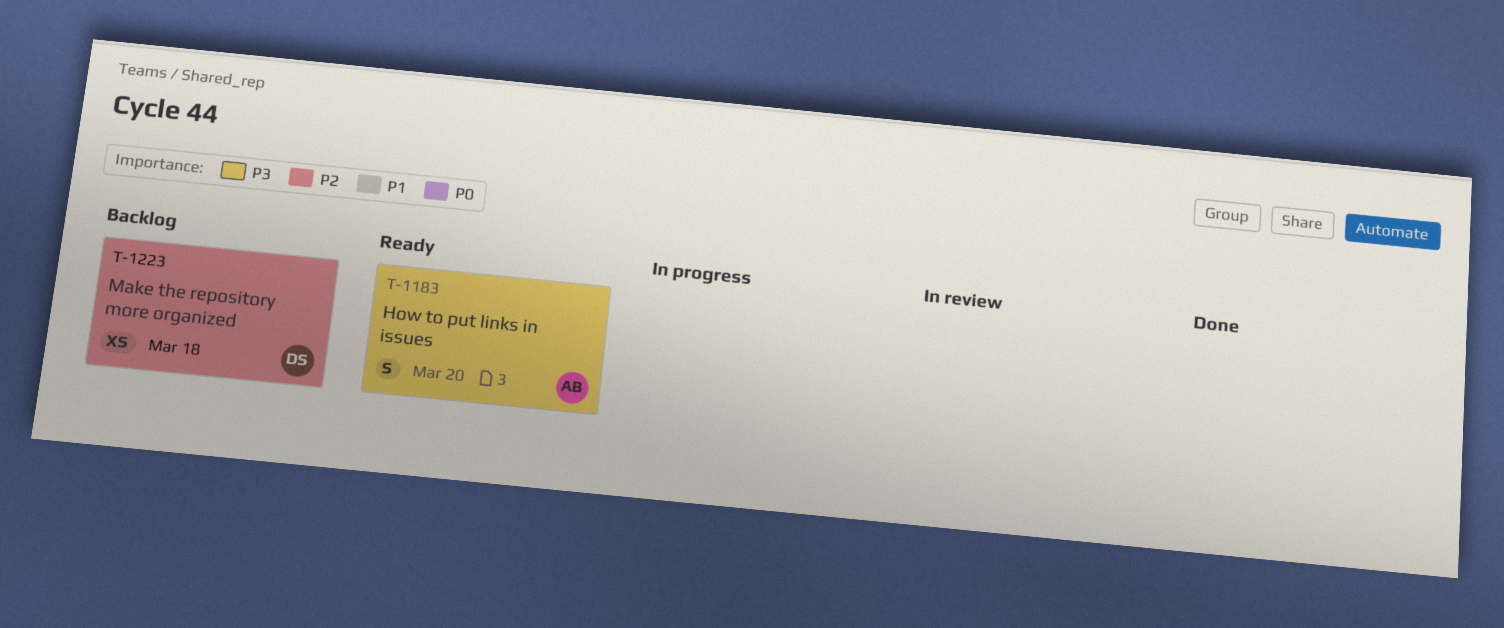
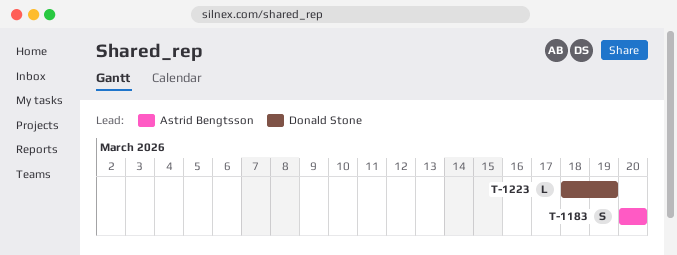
T-1223, estimate: XS -> L
T-1223, due: Mar 18 -> Mar 19

